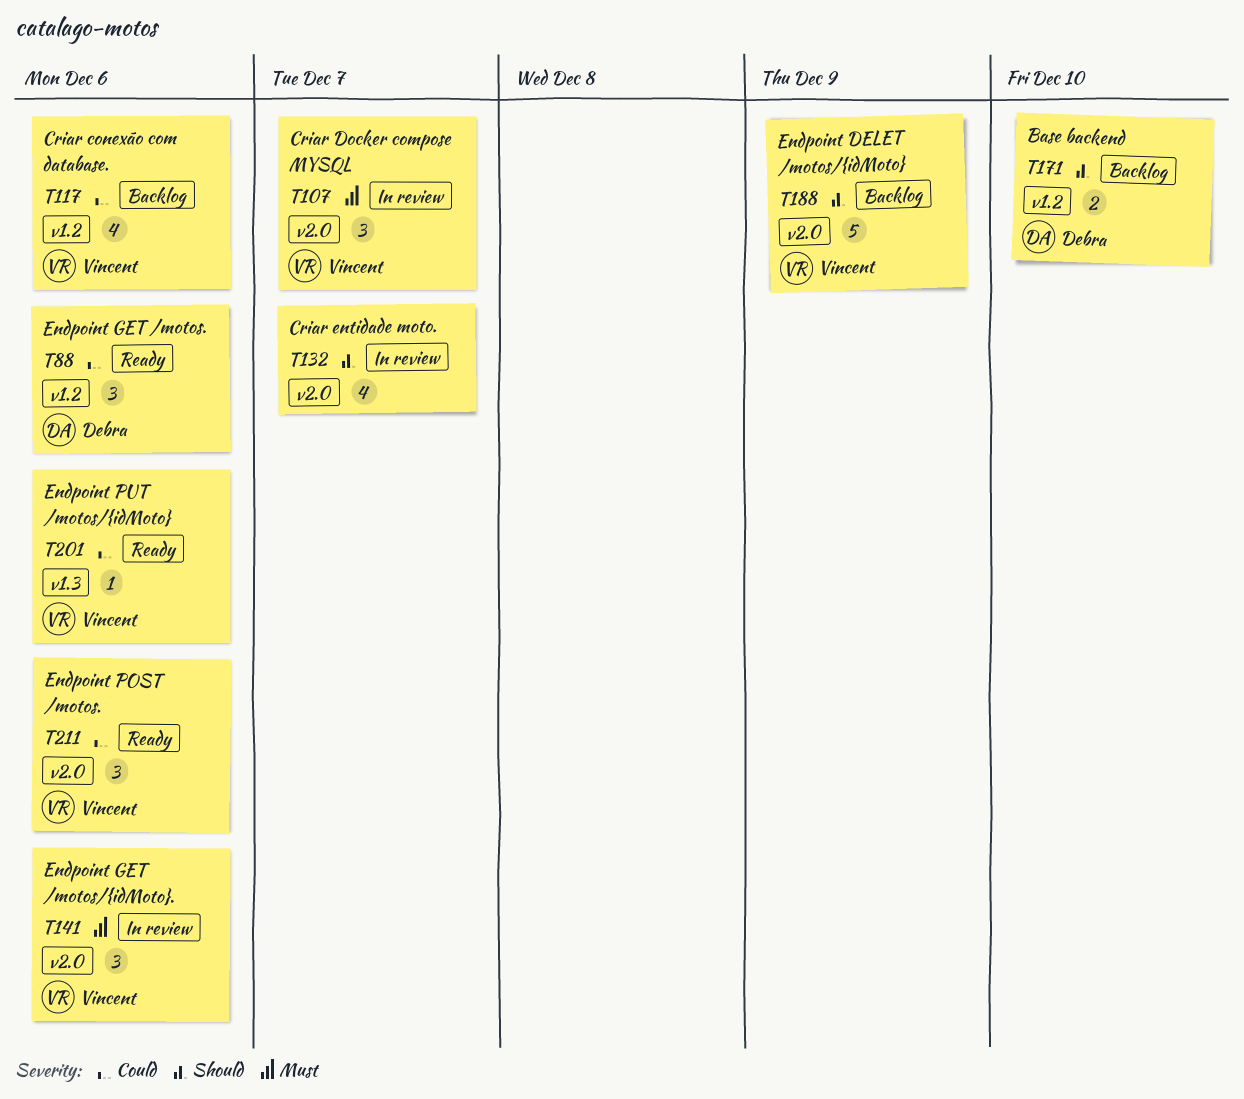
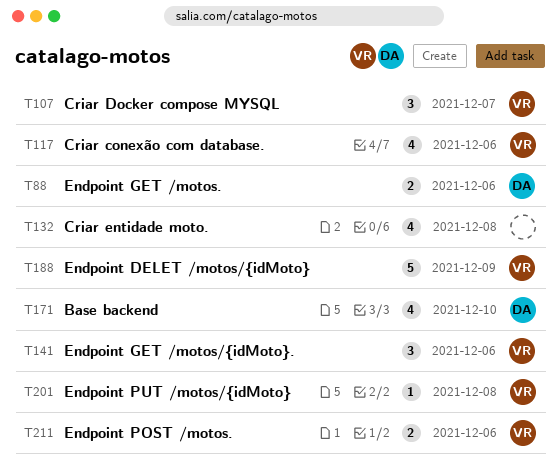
T88, estimate: 3 -> 2
T132, due: Dec 7 -> Dec 8
T171, estimate: 2 -> 4
T201, due: Dec 6 -> Dec 8
T211, estimate: 3 -> 2

